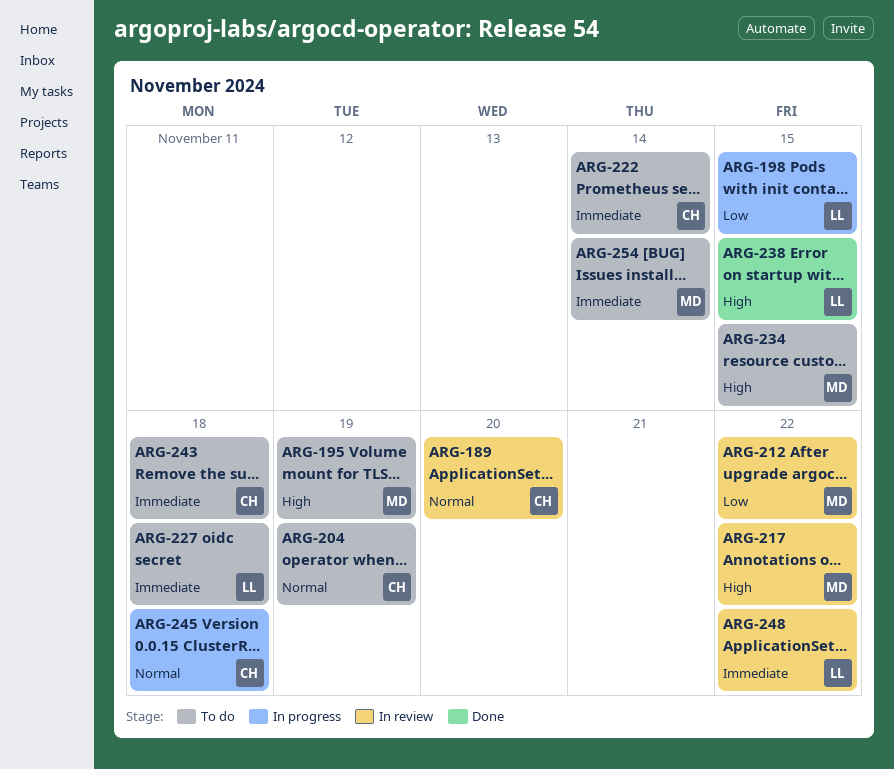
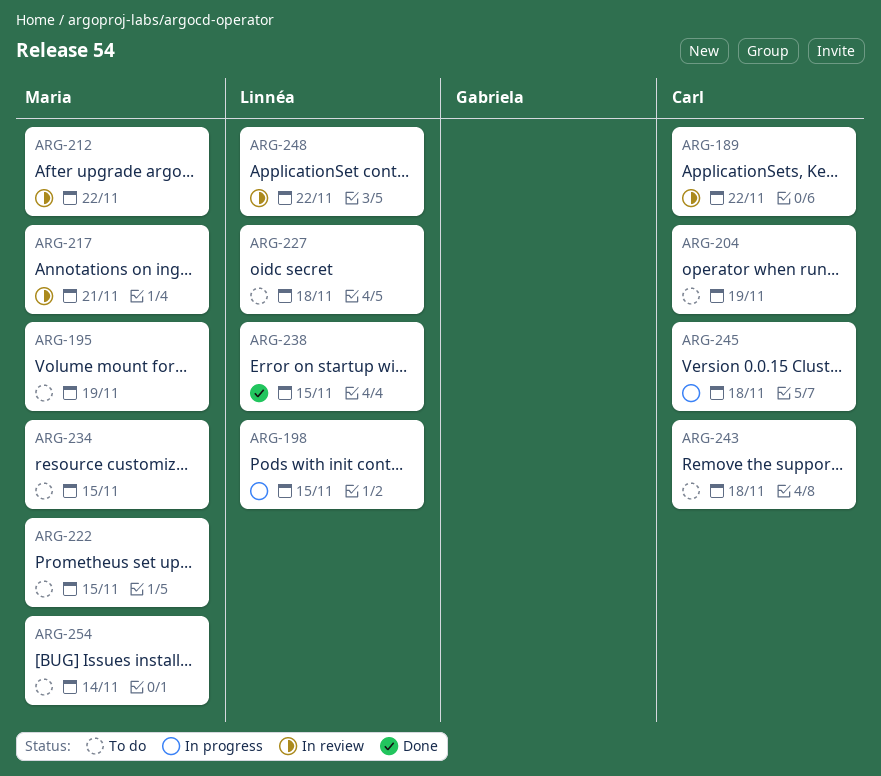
ARG-189, due: Nov 20 -> Nov 22
ARG-217, due: Nov 22 -> Nov 21
ARG-222, owner: Carl -> Maria
ARG-222, due: Nov 14 -> Nov 15

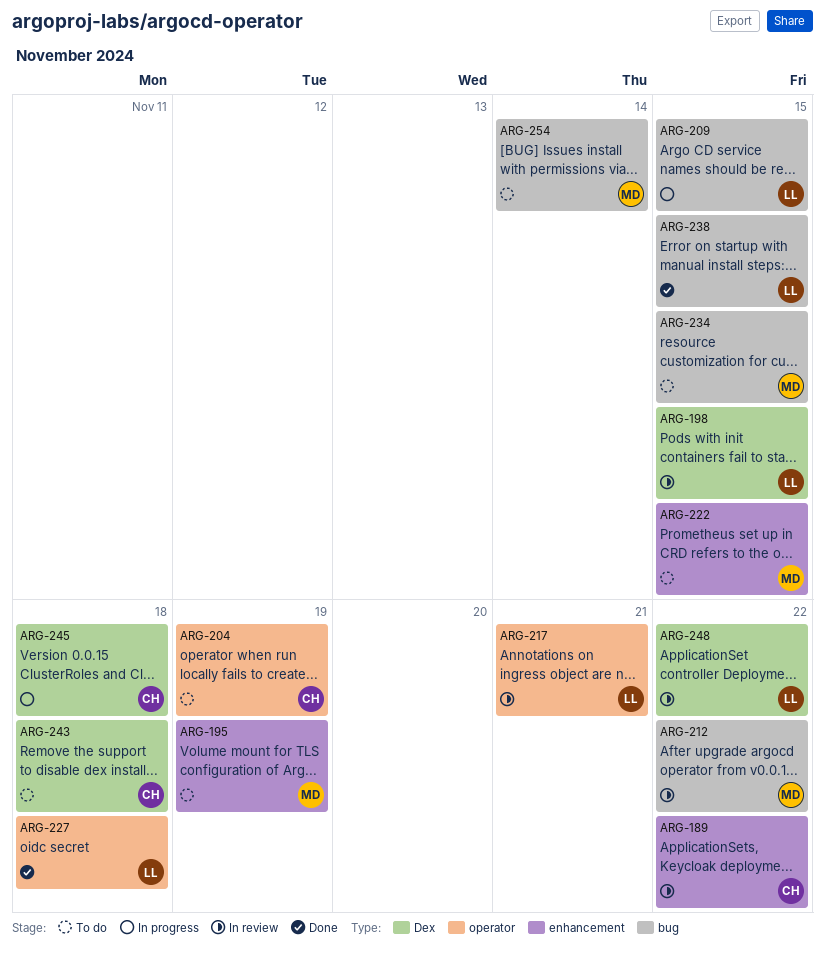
ARG-198, status: In progress -> In review
ARG-209: none -> present
ARG-217, owner: Maria -> Linnéa
ARG-227, status: To do -> Done

